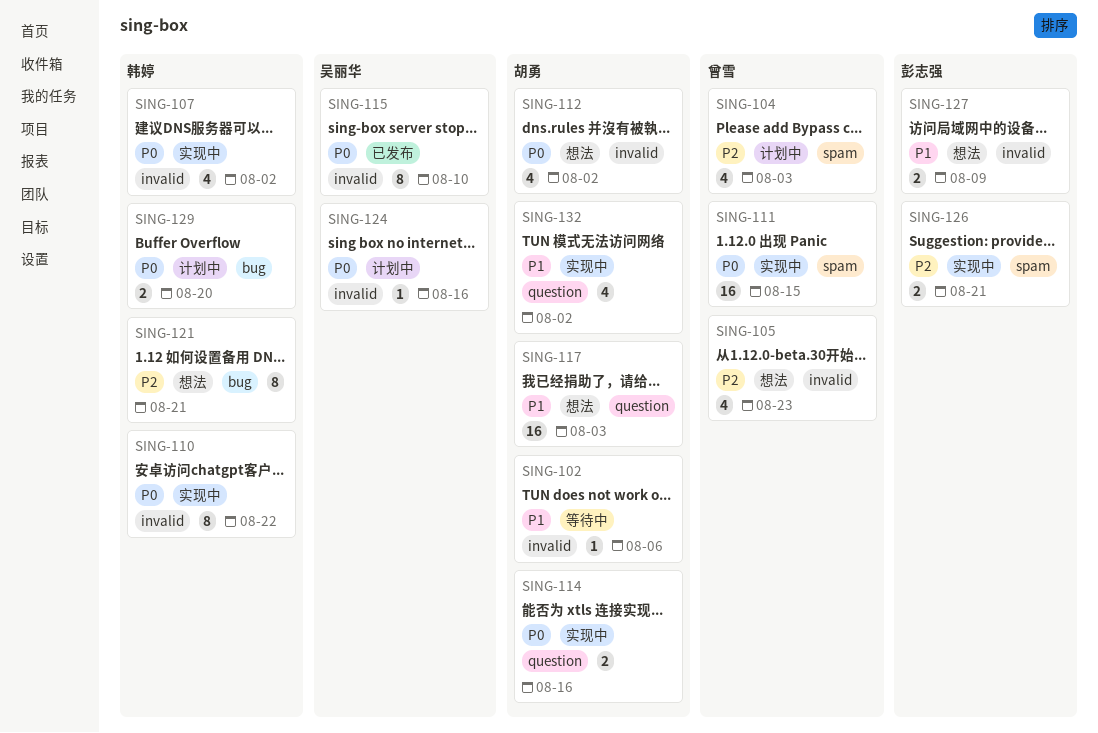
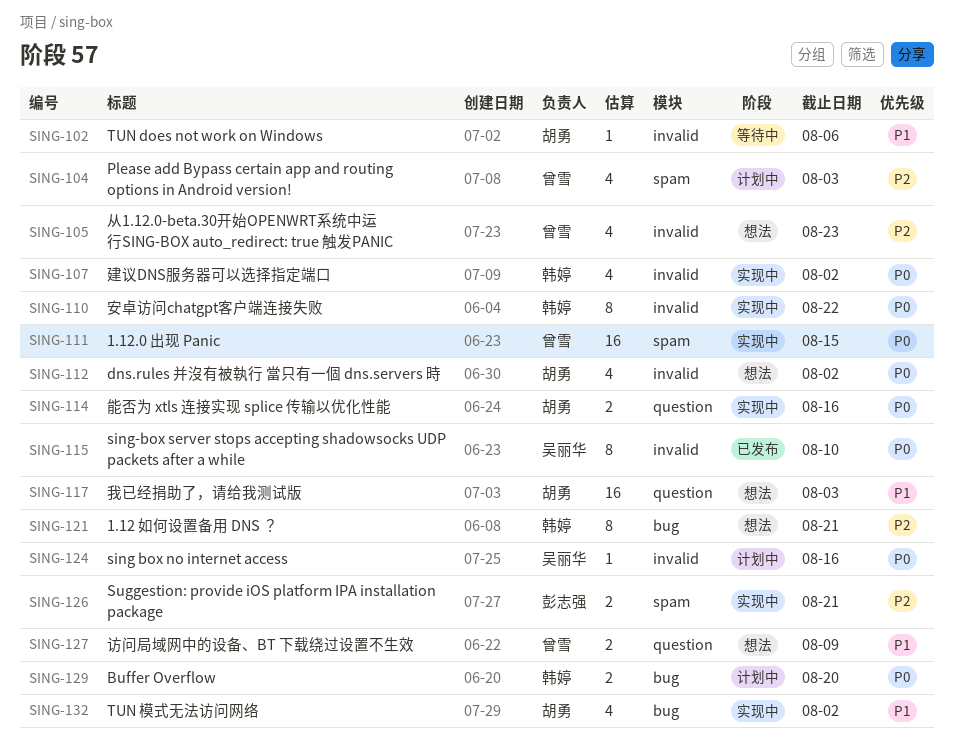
SING-127, owner: 彭志强 -> 曾雪
SING-127, label: invalid -> question
SING-132, label: question -> bug

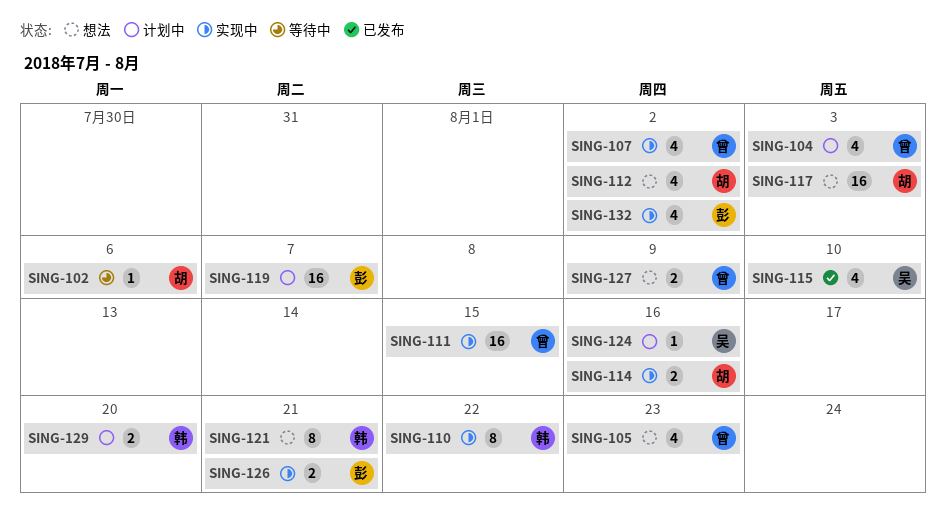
SING-107, owner: 韩婷 -> 曾雪
SING-115, estimate: 8 -> 4
SING-119: none -> present
SING-132, owner: 胡勇 -> 彭志强

